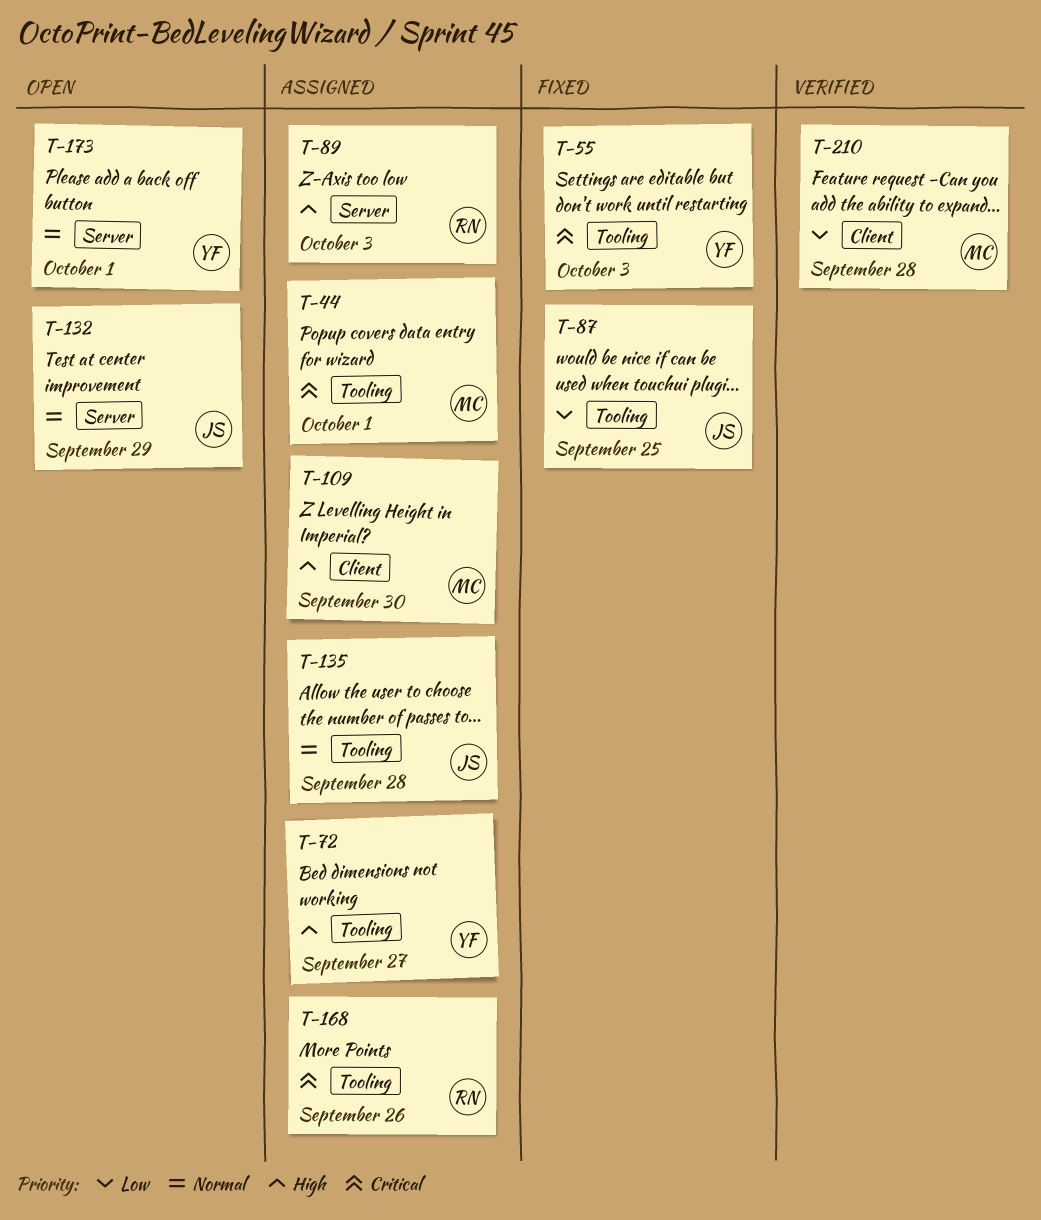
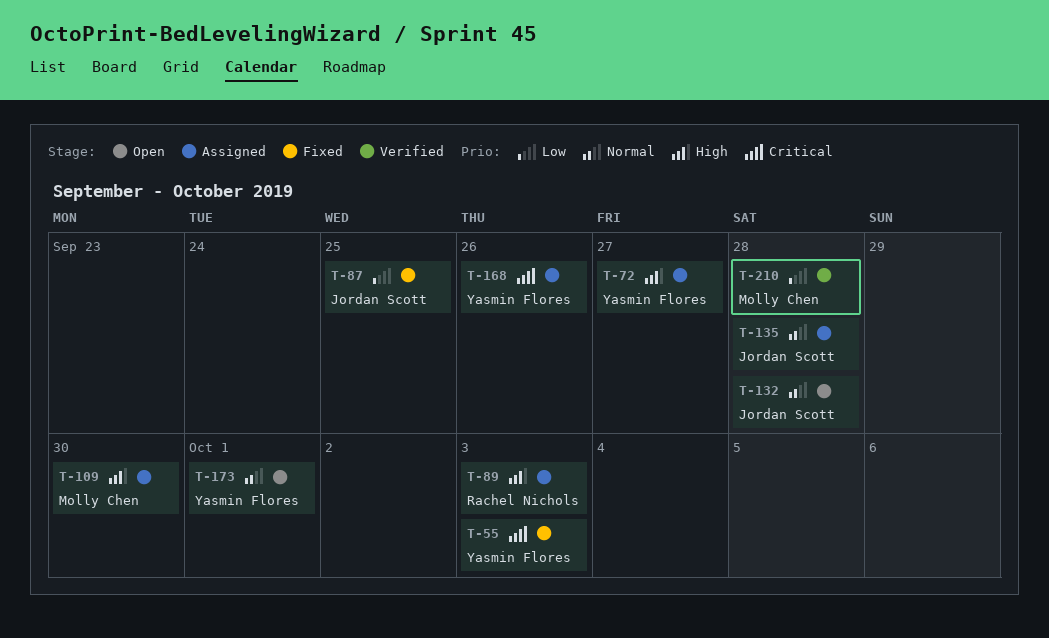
T-44: present -> none
T-132, due: Sep 29 -> Sep 28
T-168, owner: Rachel Nichols -> Yasmin Flores

